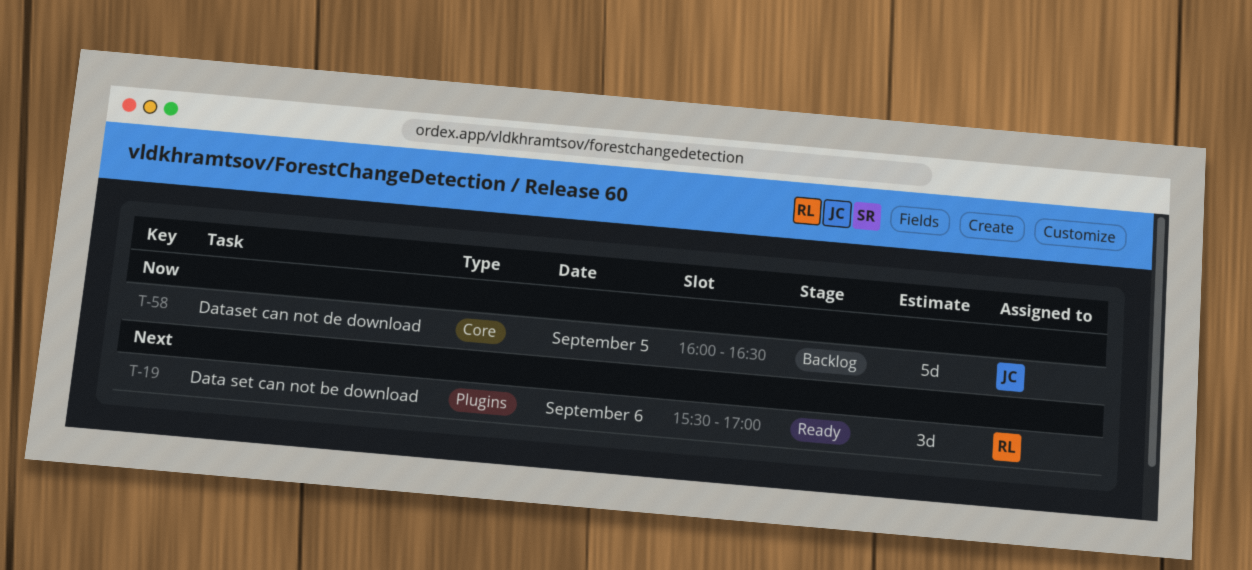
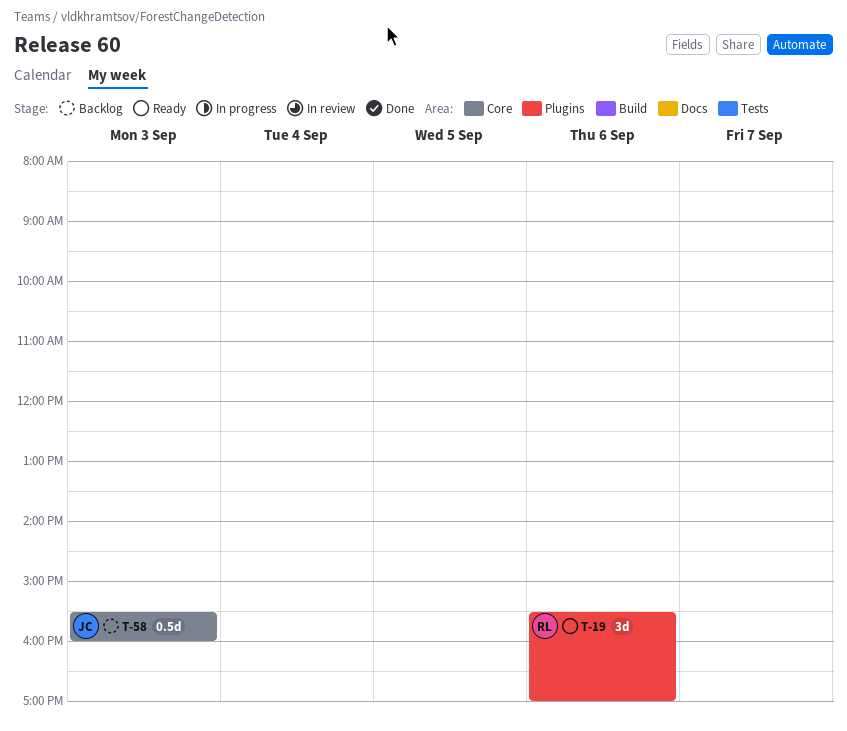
T-58, estimate: 5d -> 0.5d
T-58, day: Sep 5 -> Sep 3
T-58, begins: 16:00 -> 15:30
T-58, ends: 16:30 -> 16:00

